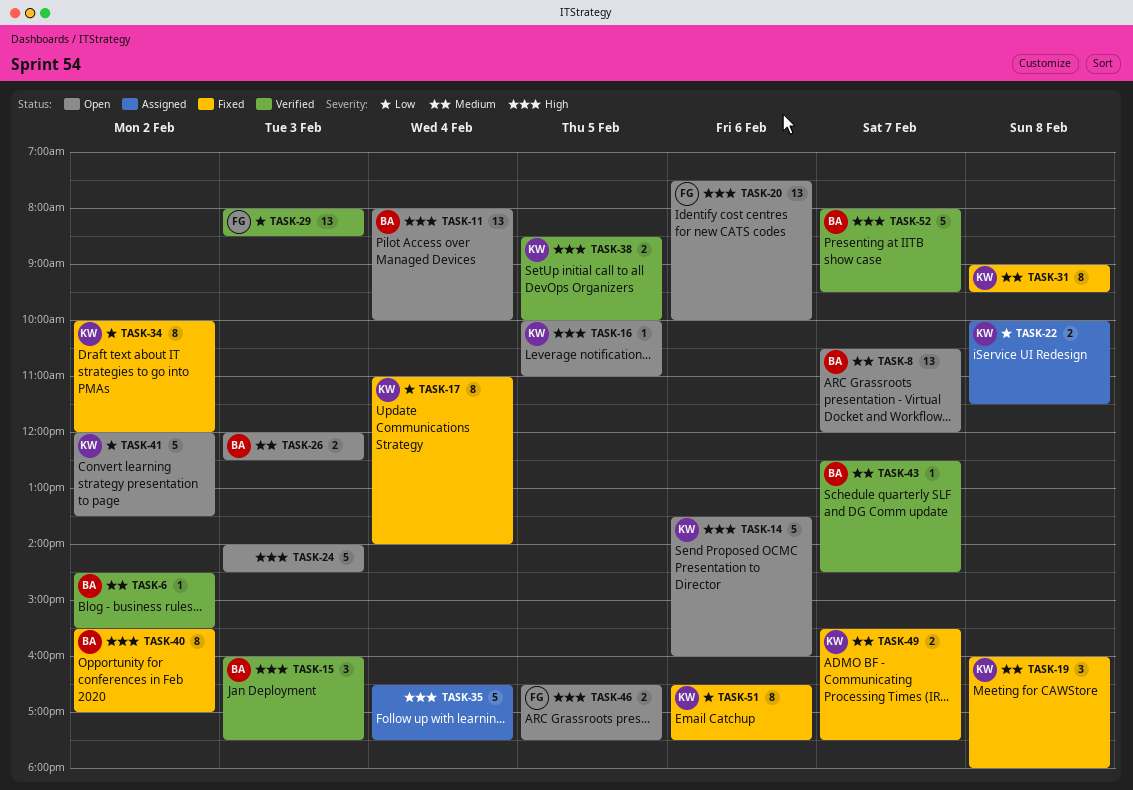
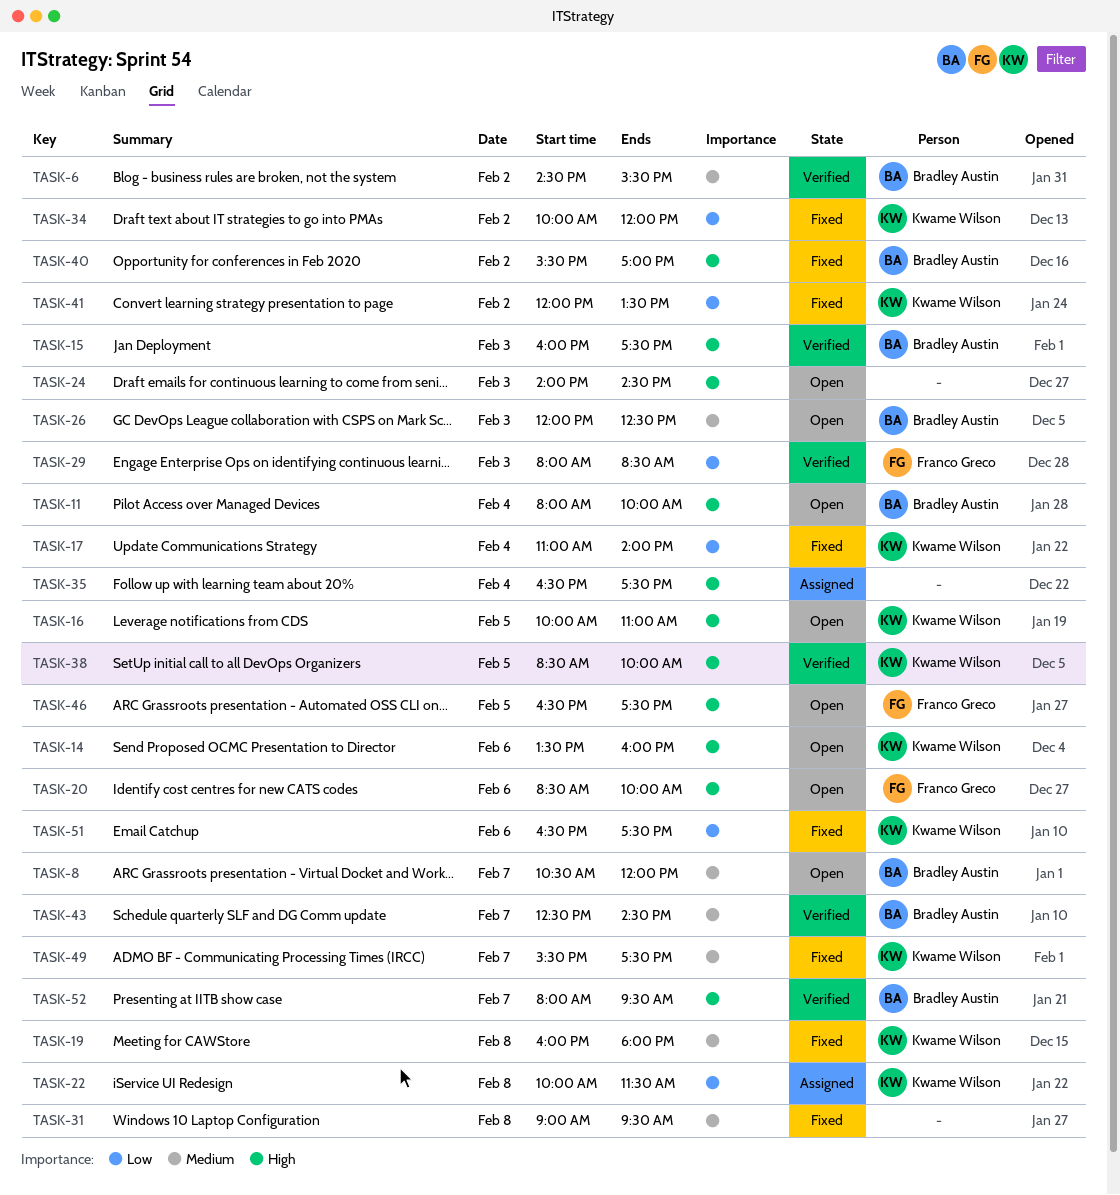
TASK-20, begins: 07:30 -> 08:30
TASK-31, owner: Kwame Wilson -> none
TASK-41, status: Open -> Fixed

